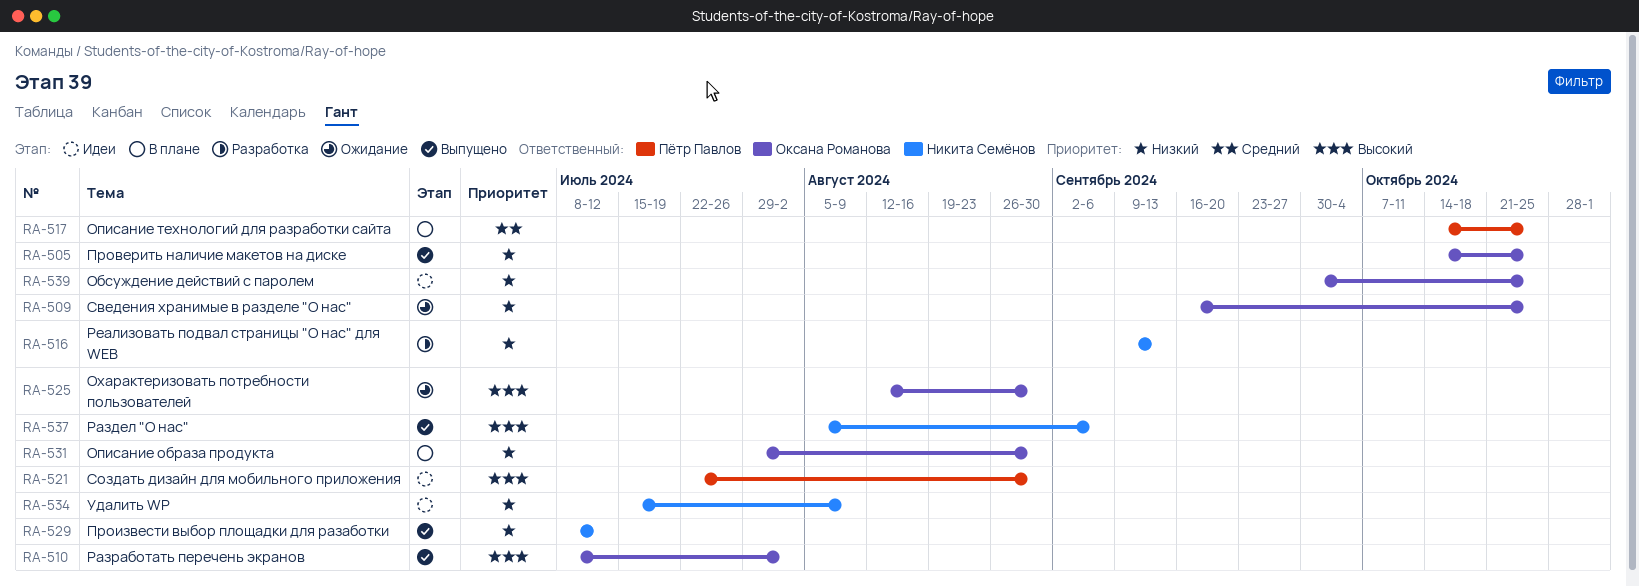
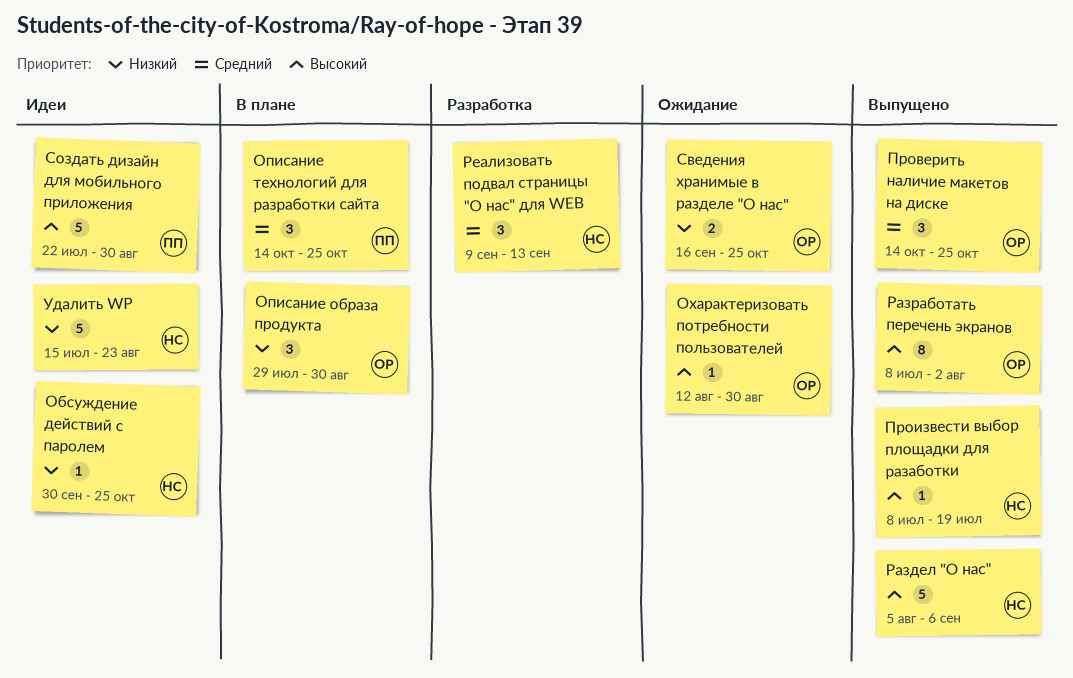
Обсуждение действий с паролем, owner: Оксана Романова -> Никита Семёнов
Проверить наличие макетов на диске, priority: Низкий -> Средний
Произвести выбор площадки для разаботки, priority: Низкий -> Высокий
Произвести выбор площадки для разаботки, due: Jul 12 -> Jul 19
Реализовать подвал страницы "О нас" для WEB, priority: Низкий -> Средний
Удалить WP, due: Aug 9 -> Aug 23

